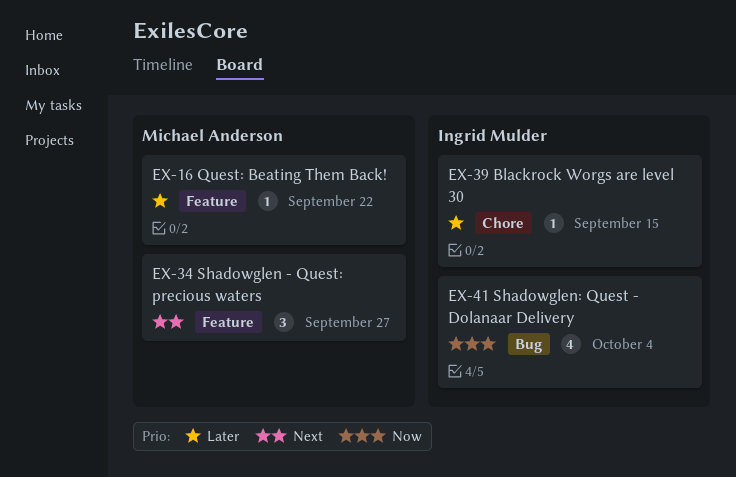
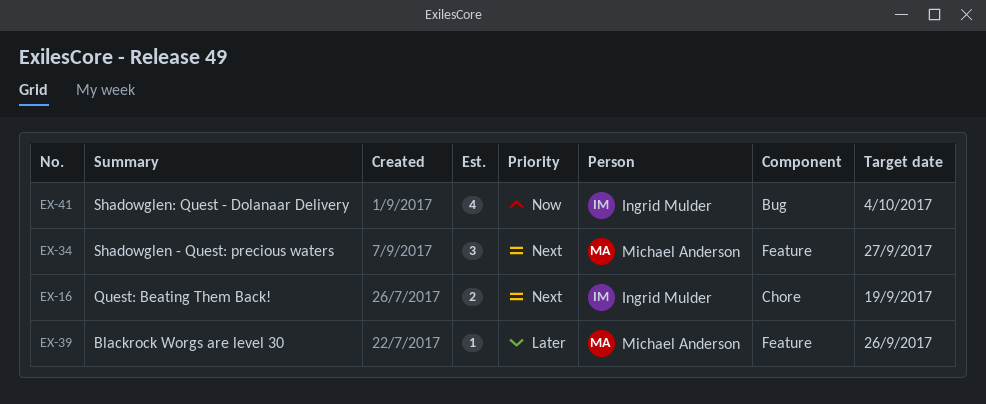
EX-16, owner: Michael Anderson -> Ingrid Mulder
EX-16, priority: Later -> Next
EX-16, label: Feature -> Chore
EX-16, estimate: 1 -> 2
EX-16, due: Sep 22 -> Sep 19
EX-39, owner: Ingrid Mulder -> Michael Anderson
EX-39, label: Chore -> Feature
EX-39, due: Sep 15 -> Sep 26

